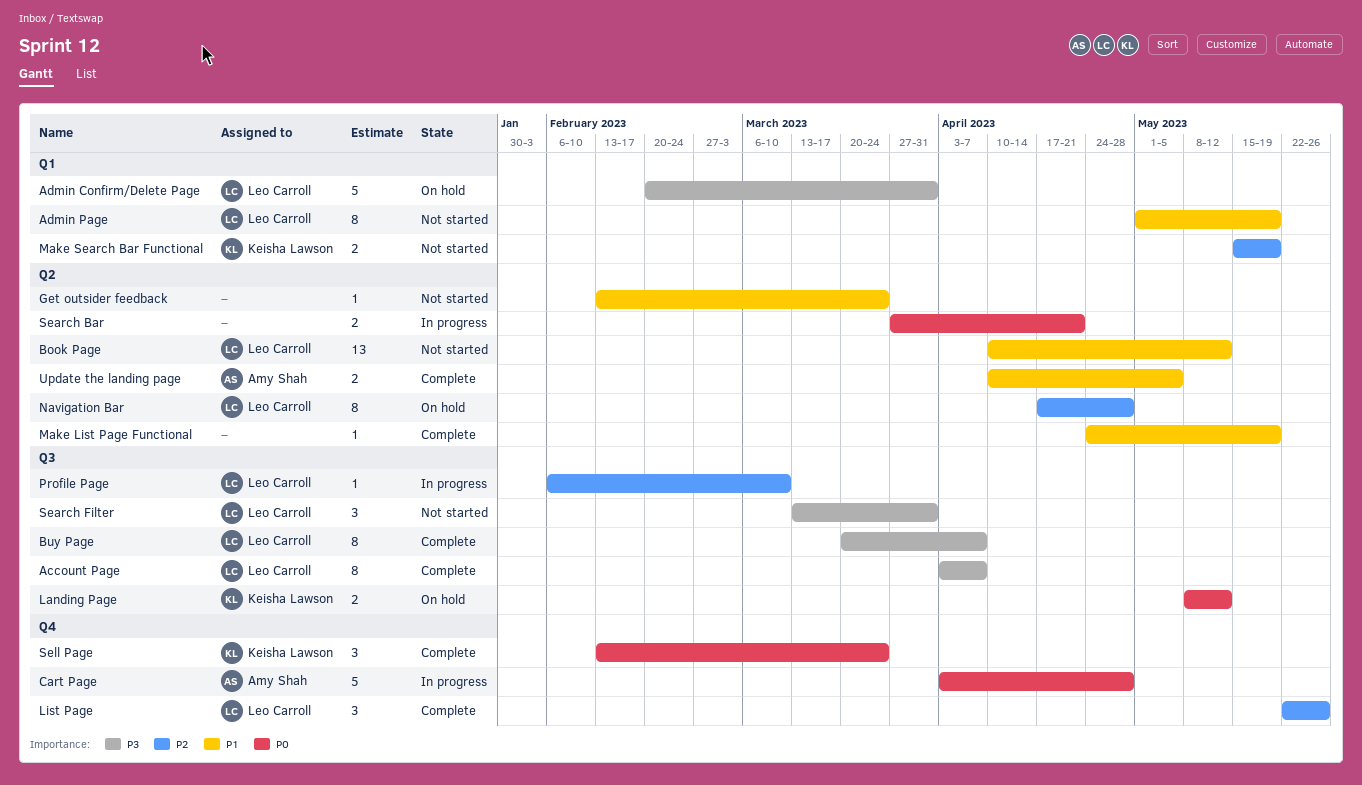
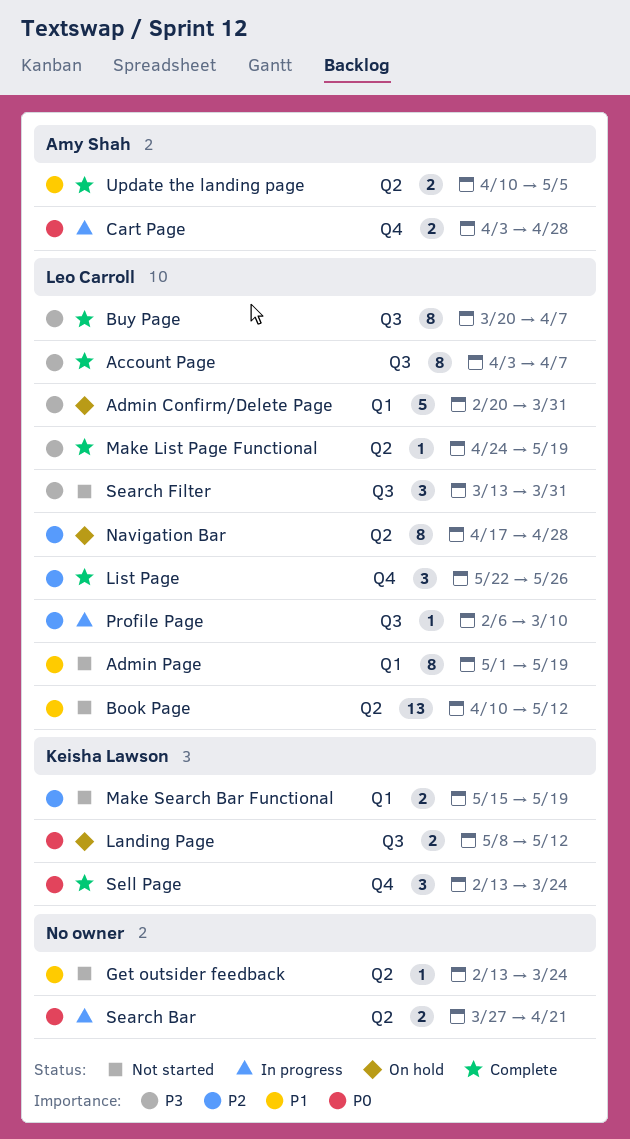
Cart Page, estimate: 5 -> 2
Make List Page Functional, owner: none -> Leo Carroll
Make List Page Functional, priority: P1 -> P3

